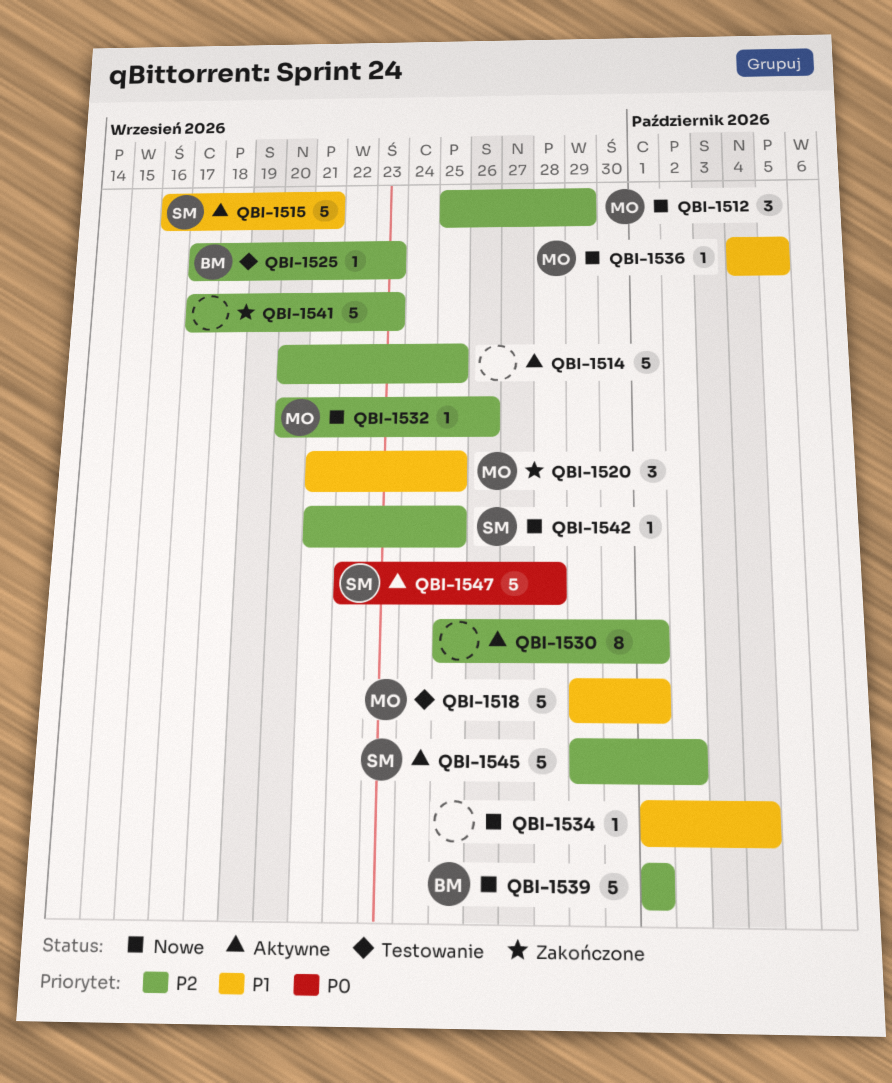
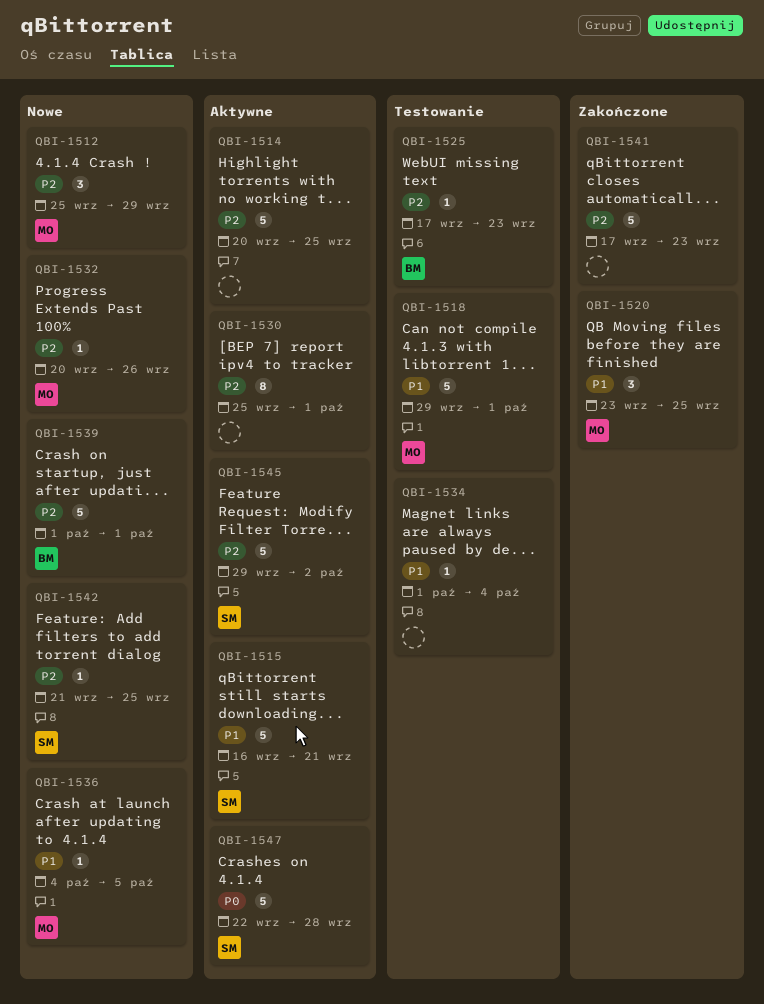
QBI-1520, start: Sep 21 -> Sep 23
QBI-1534, status: Nowe -> Testowanie

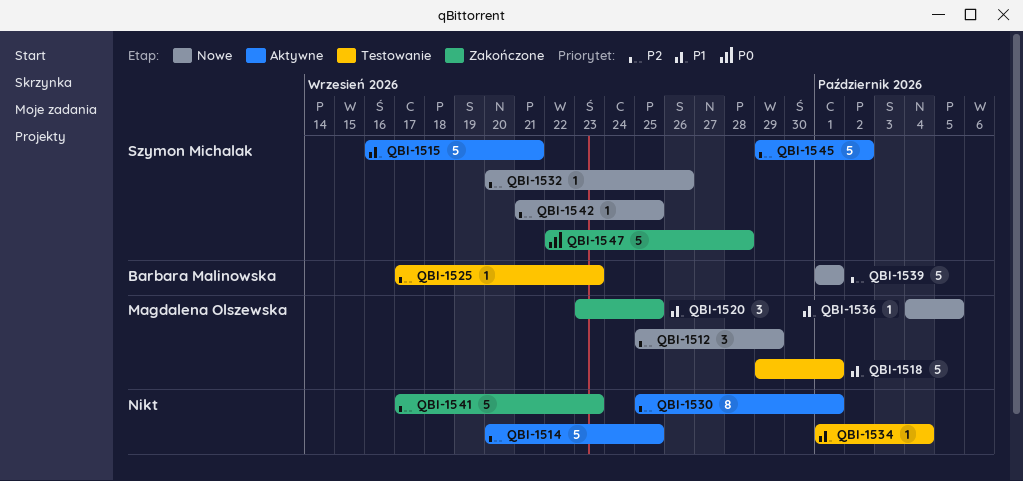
QBI-1532, owner: Magdalena Olszewska -> Szymon Michalak
QBI-1547, status: Aktywne -> Zakończone

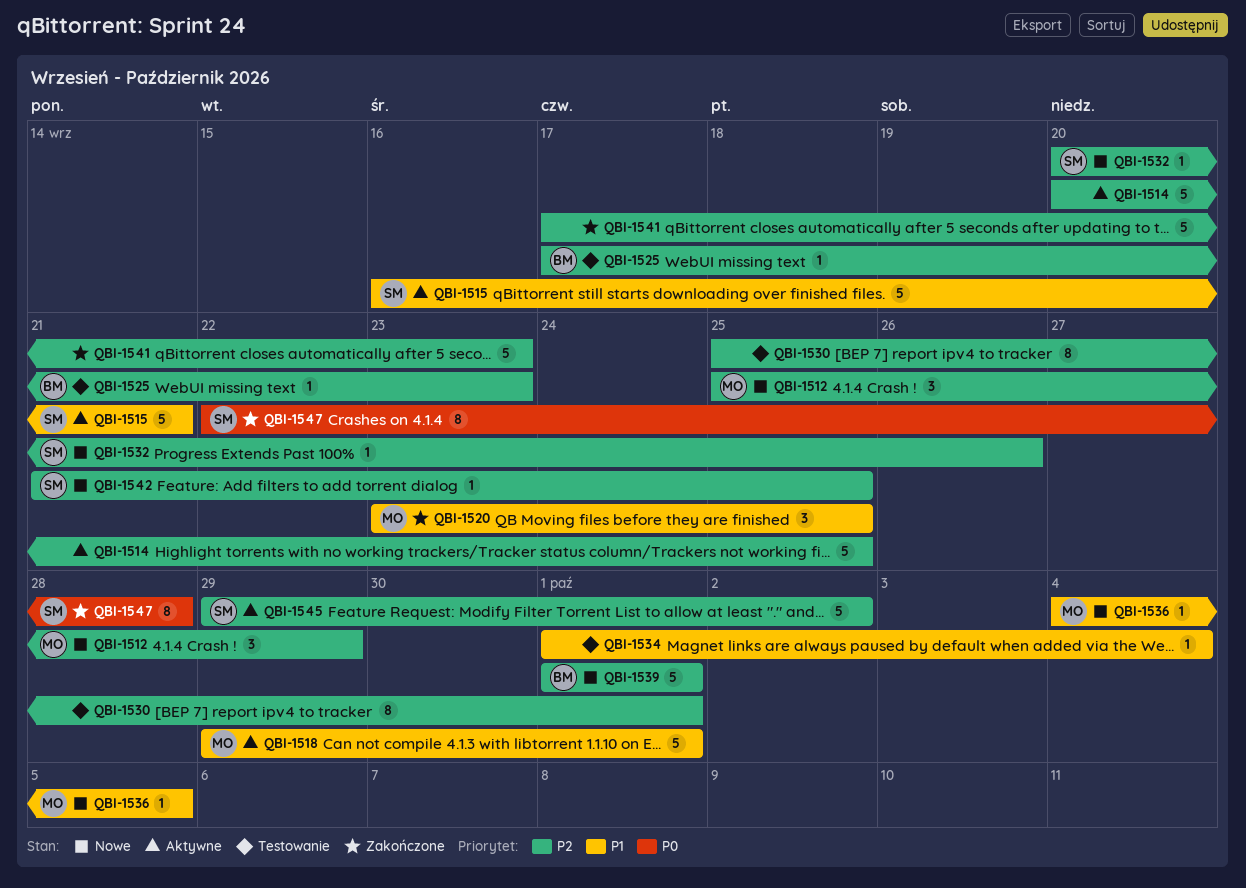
QBI-1518, status: Testowanie -> Aktywne
QBI-1530, status: Aktywne -> Testowanie
QBI-1547, estimate: 5 -> 8

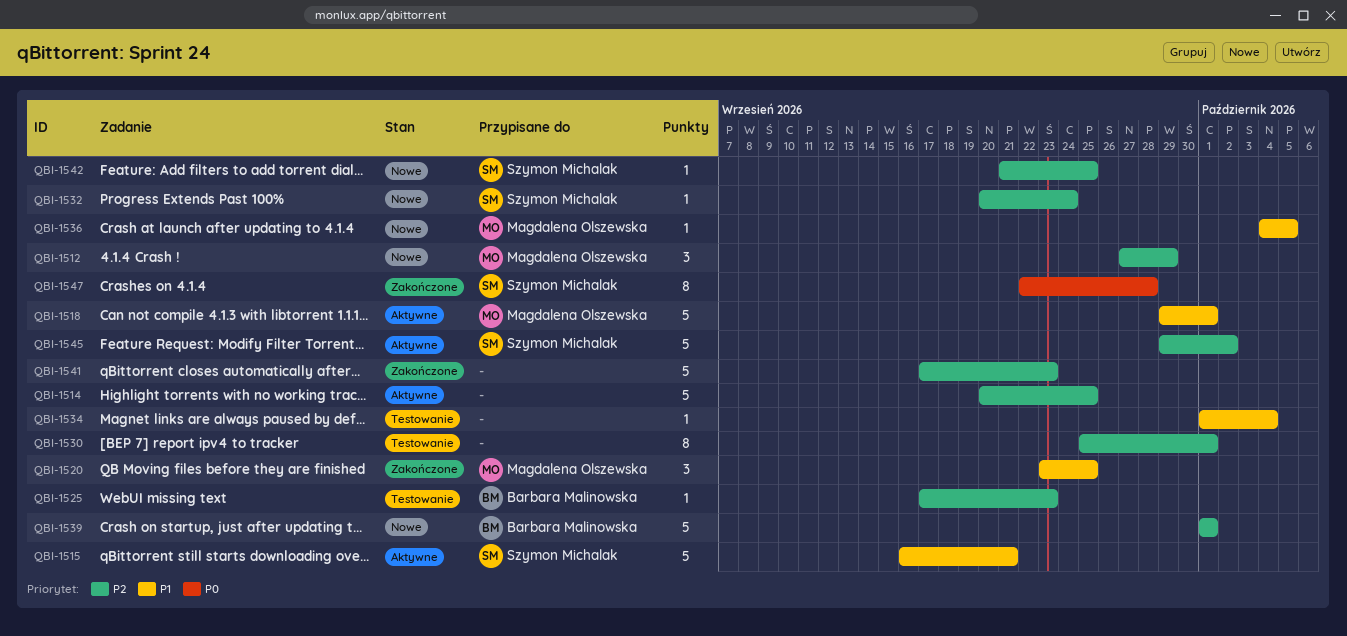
QBI-1512, start: Sep 25 -> Sep 27
QBI-1532, due: Sep 26 -> Sep 24

